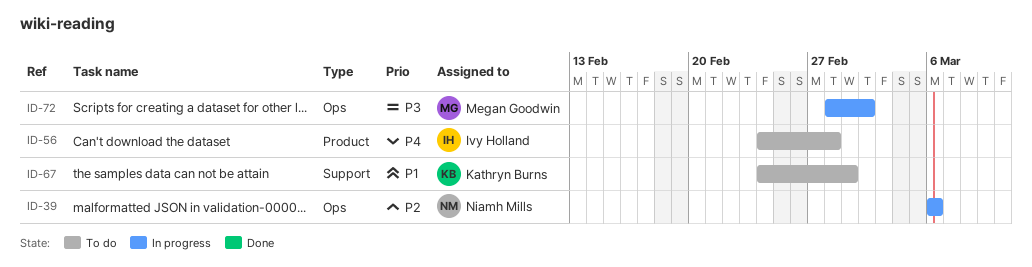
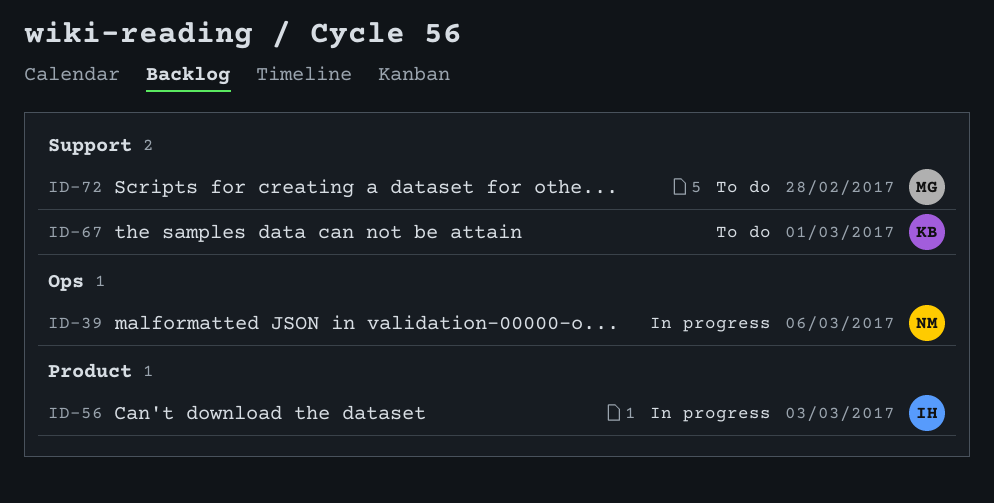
ID-56, status: To do -> In progress
ID-56, due: Feb 28 -> Mar 3
ID-72, status: In progress -> To do
ID-72, label: Ops -> Support
ID-72, due: Mar 2 -> Feb 28

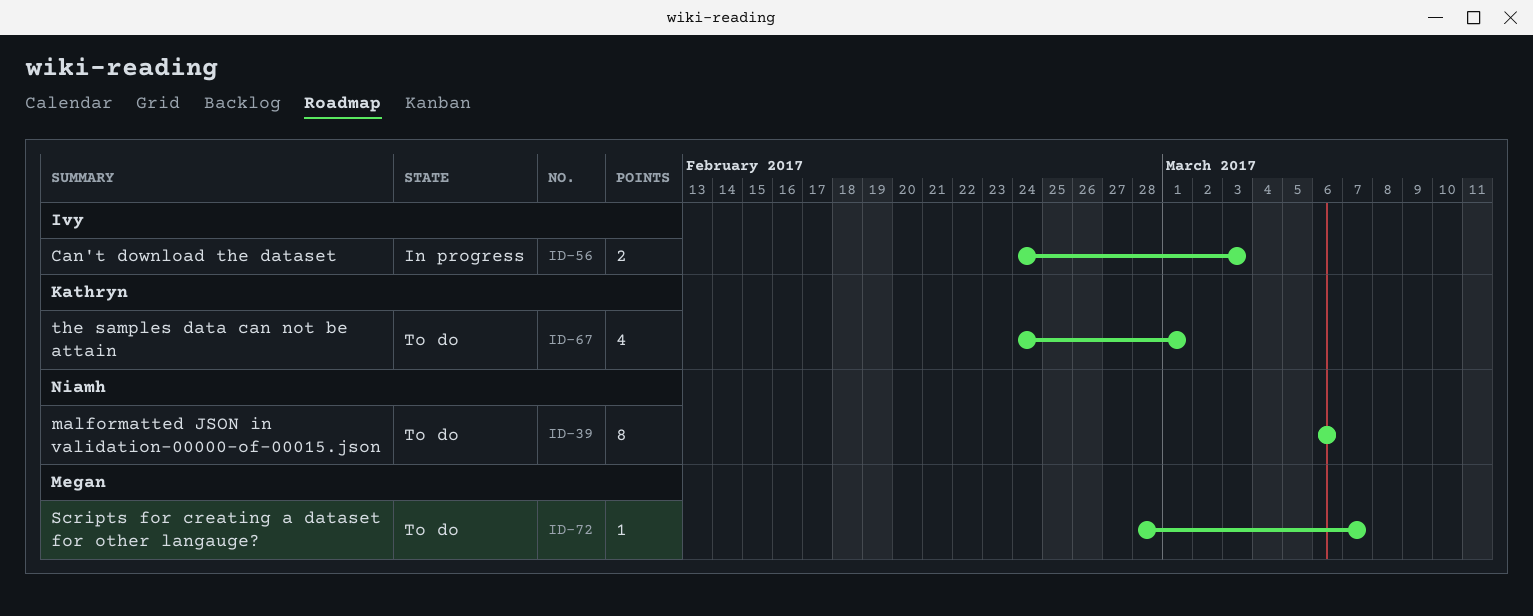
ID-39, status: In progress -> To do
ID-72, due: Feb 28 -> Mar 7

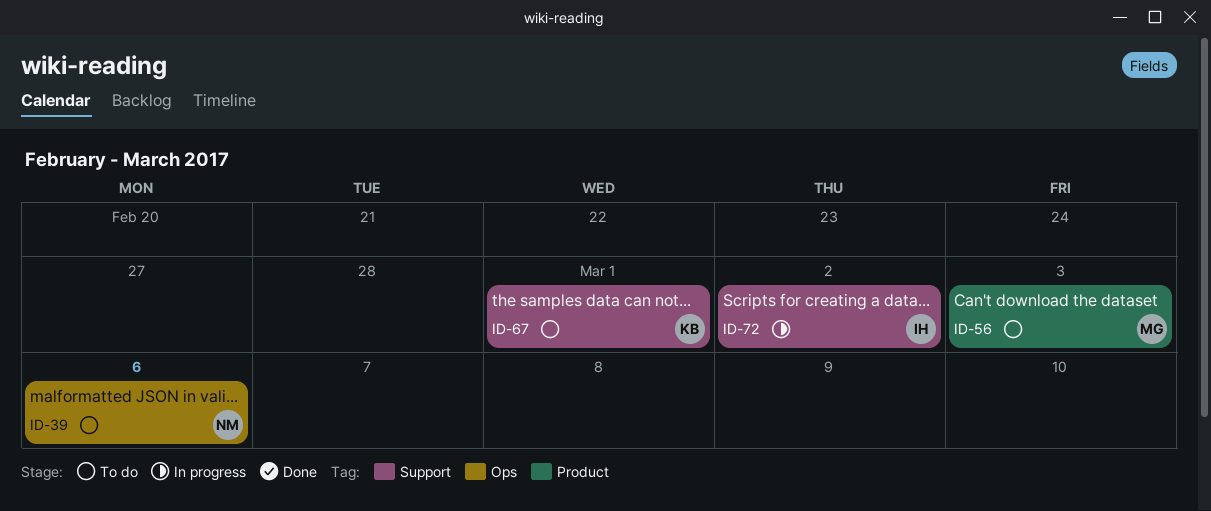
ID-56, status: In progress -> To do
ID-56, owner: Ivy -> Megan
ID-72, status: To do -> In progress
ID-72, owner: Megan -> Ivy
ID-72, due: Mar 7 -> Mar 2

